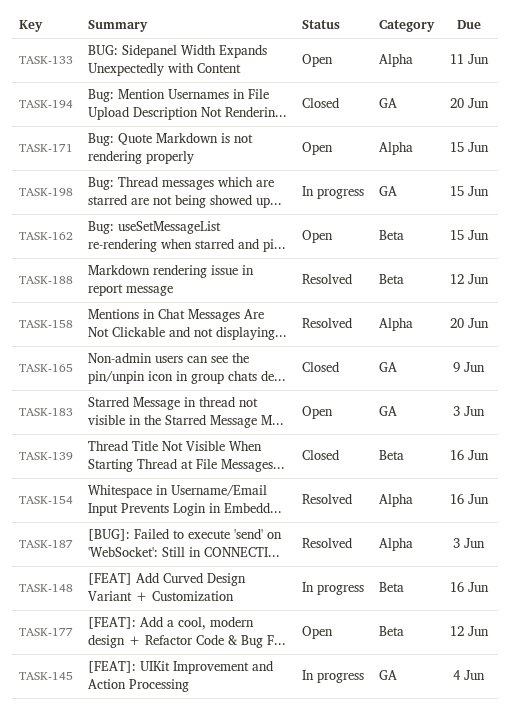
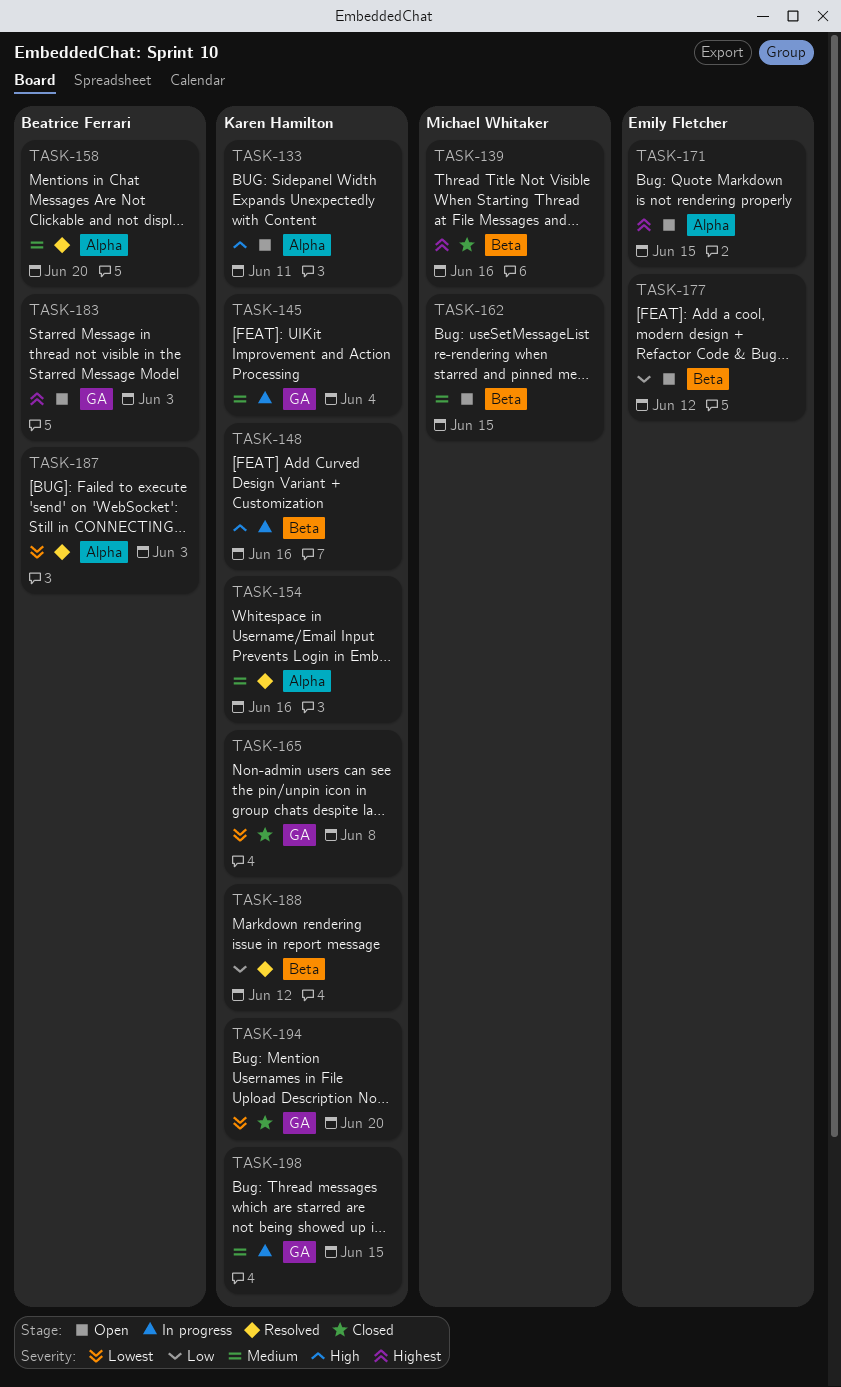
TASK-165, due: Jun 9 -> Jun 8

